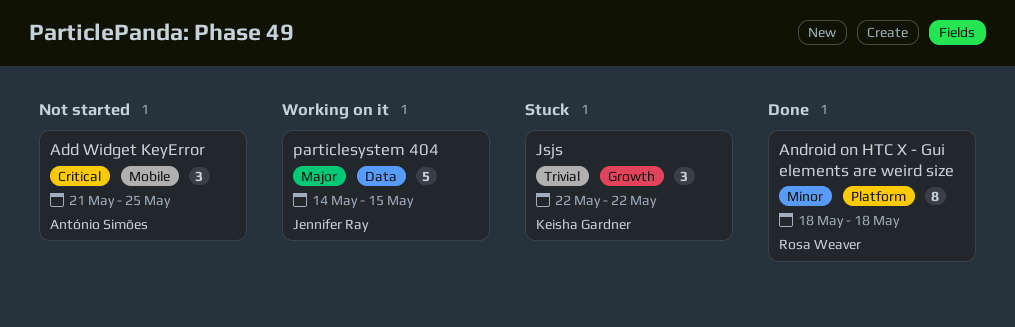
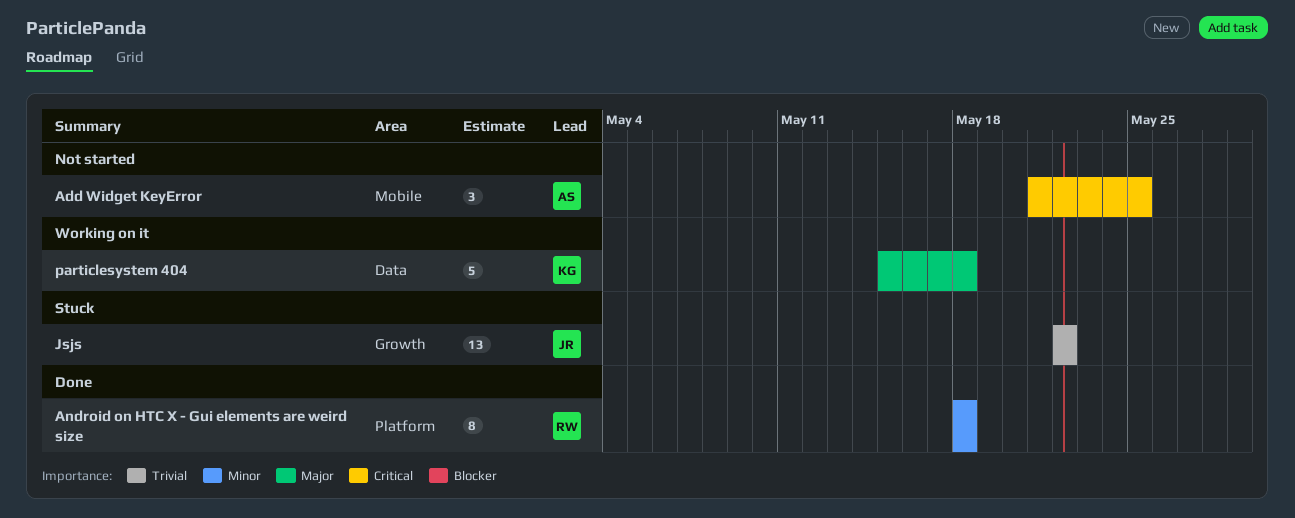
Jsjs, owner: Keisha Gardner -> Jennifer Ray
Jsjs, estimate: 3 -> 13
particlesystem 404, owner: Jennifer Ray -> Keisha Gardner
particlesystem 404, start: May 14 -> May 15
particlesystem 404, due: May 15 -> May 18

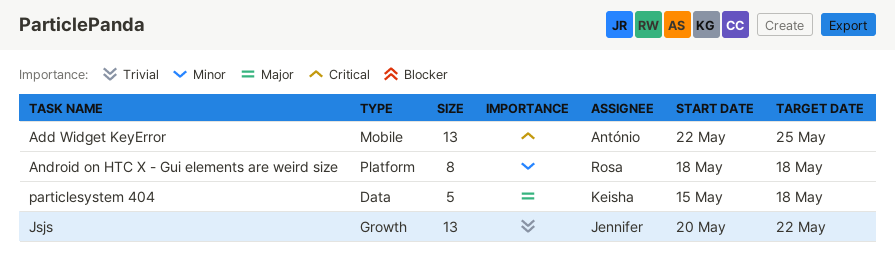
Add Widget KeyError, estimate: 3 -> 13
Add Widget KeyError, start: May 21 -> May 22
Jsjs, start: May 22 -> May 20

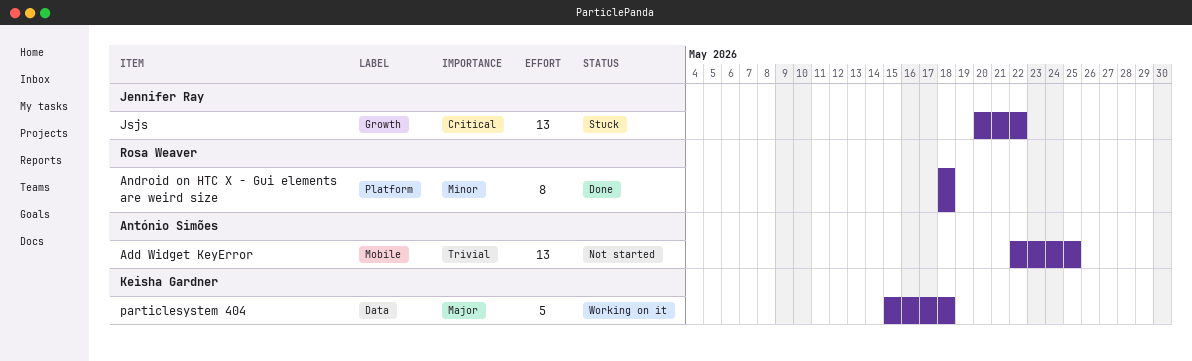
Add Widget KeyError, priority: Critical -> Trivial
Jsjs, priority: Trivial -> Critical

